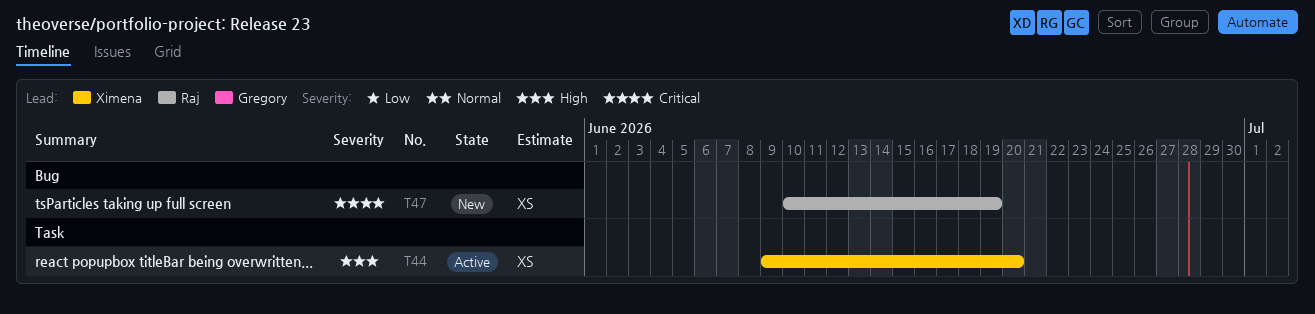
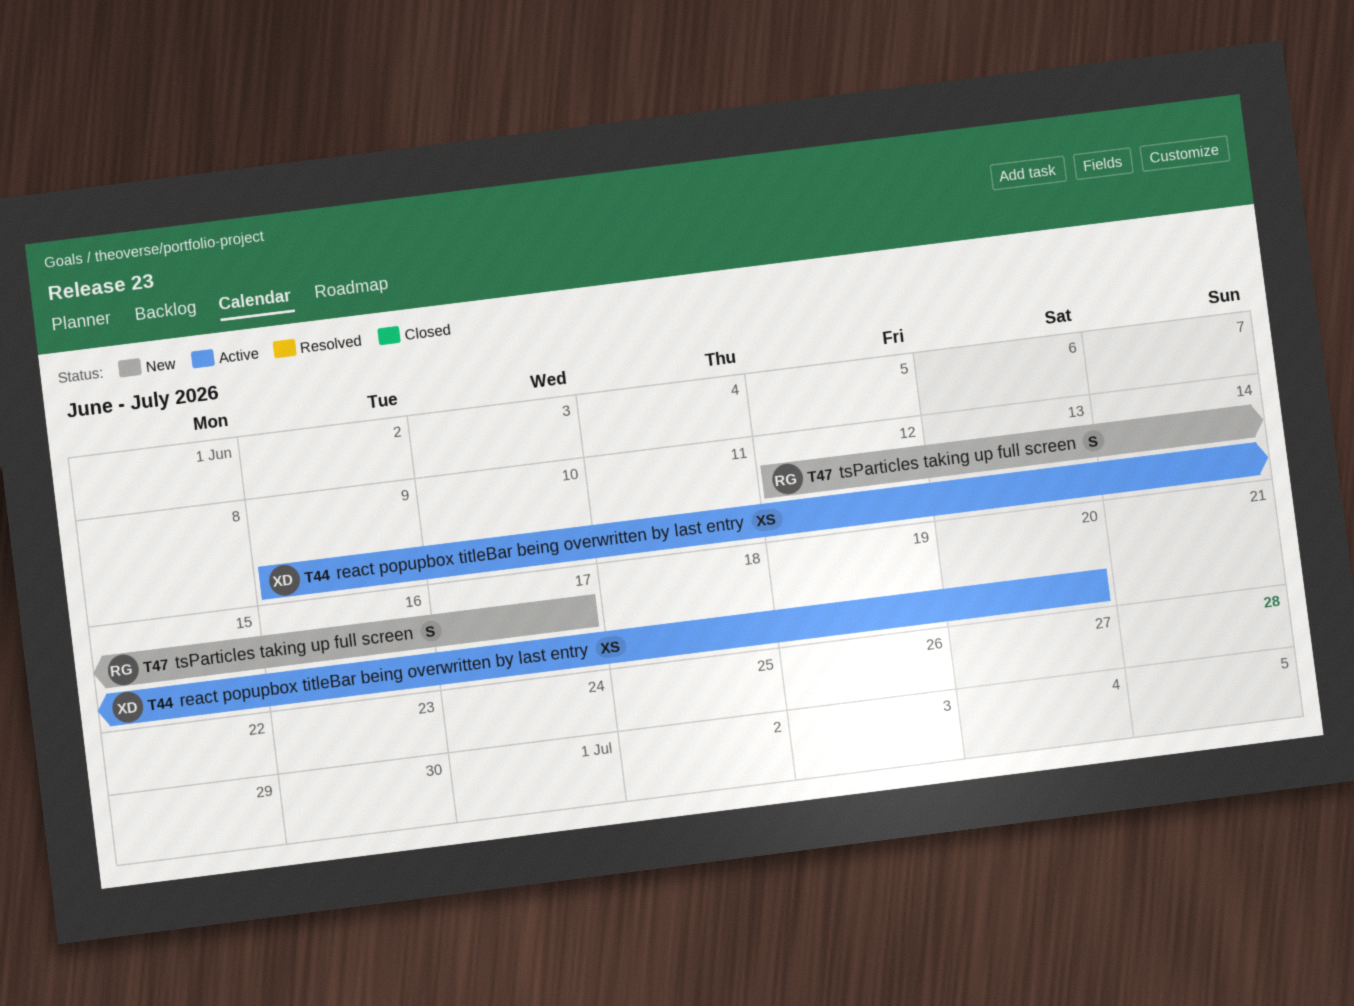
T47, estimate: XS -> S
T47, start: Jun 10 -> Jun 12
T47, due: Jun 19 -> Jun 17

